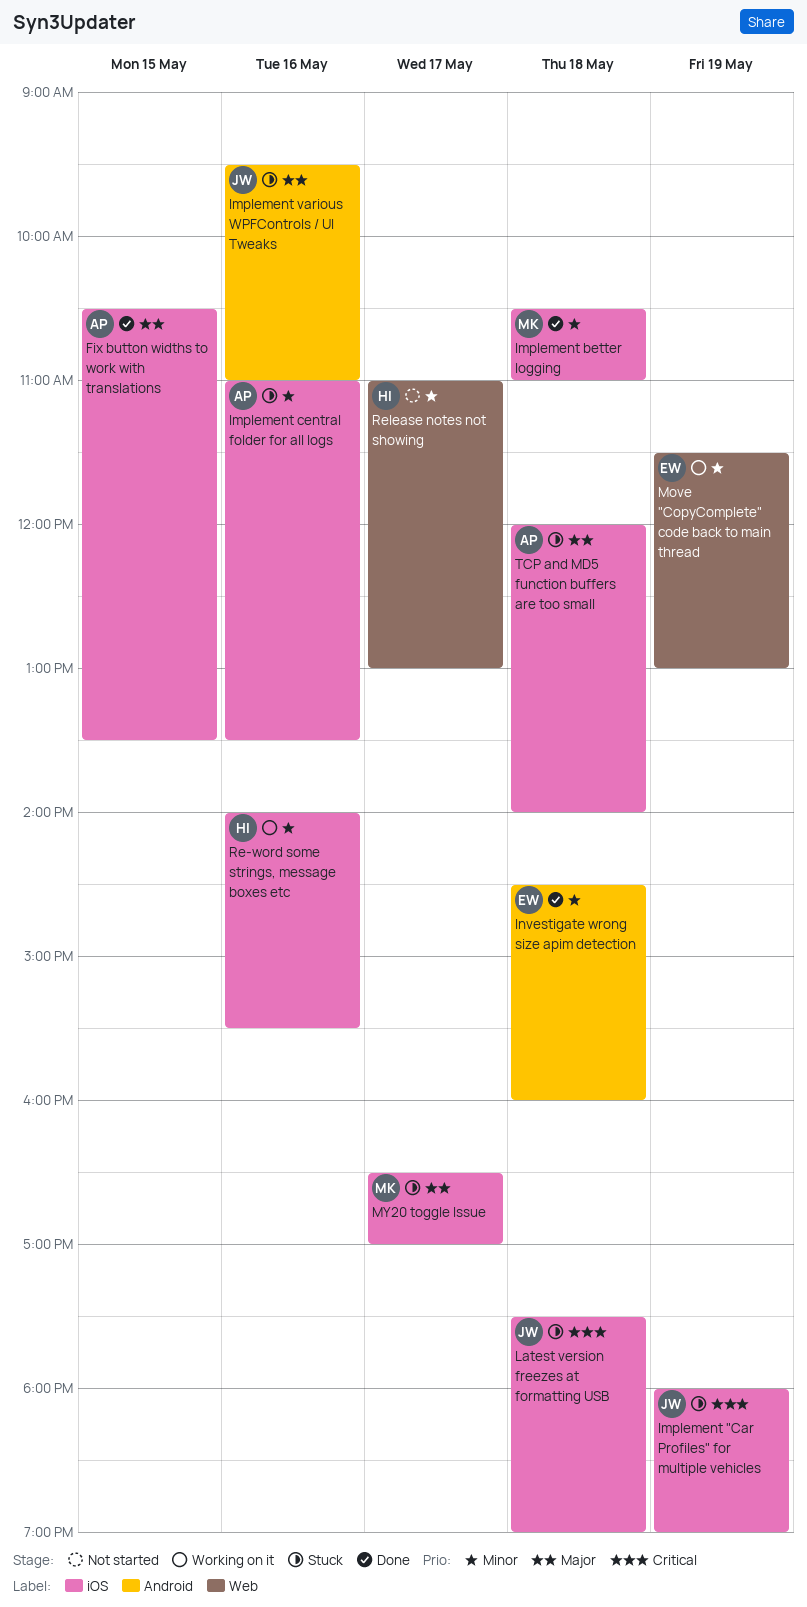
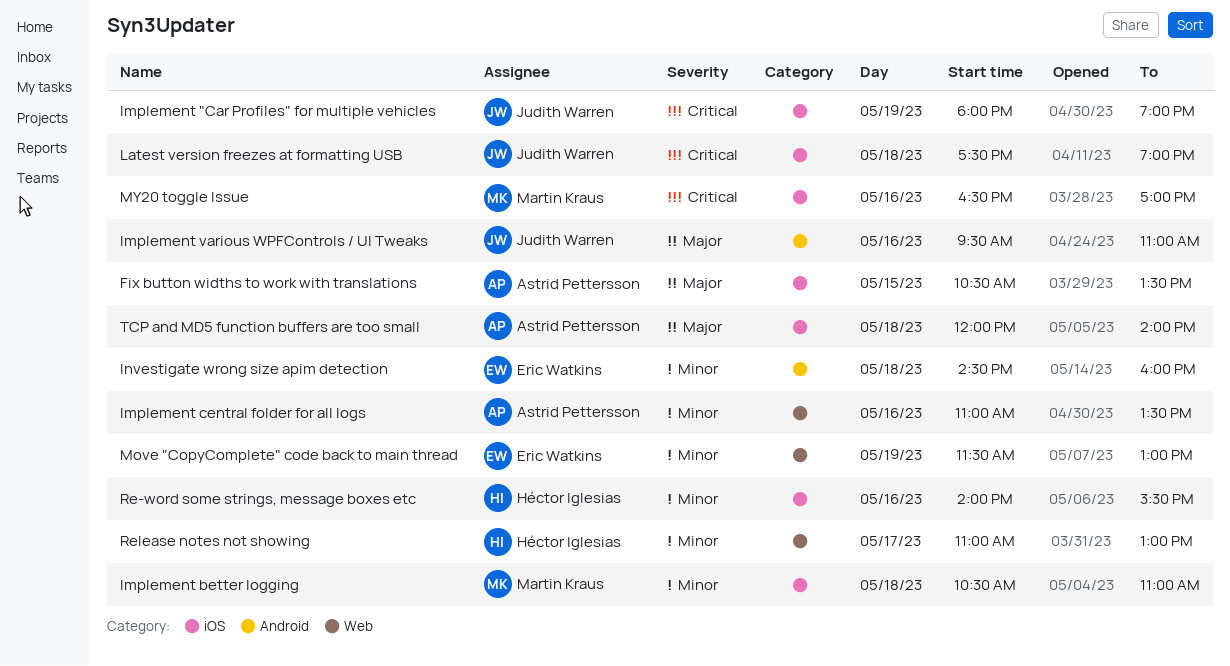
Implement central folder for all logs, label: iOS -> Web
MY20 toggle Issue, priority: Major -> Critical
MY20 toggle Issue, day: May 17 -> May 16

